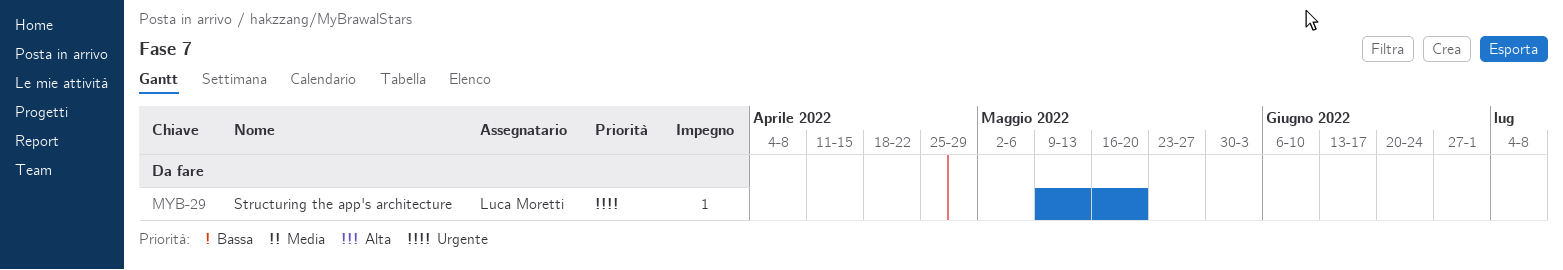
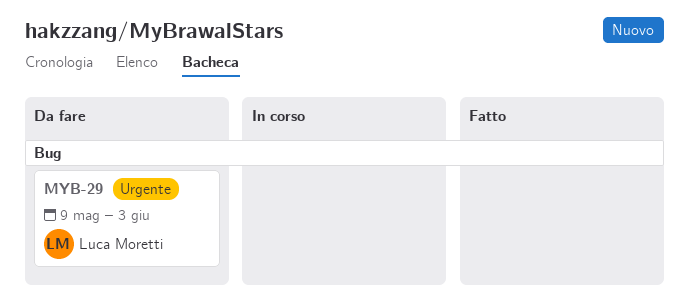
MYB-29, due: May 20 -> Jun 3

